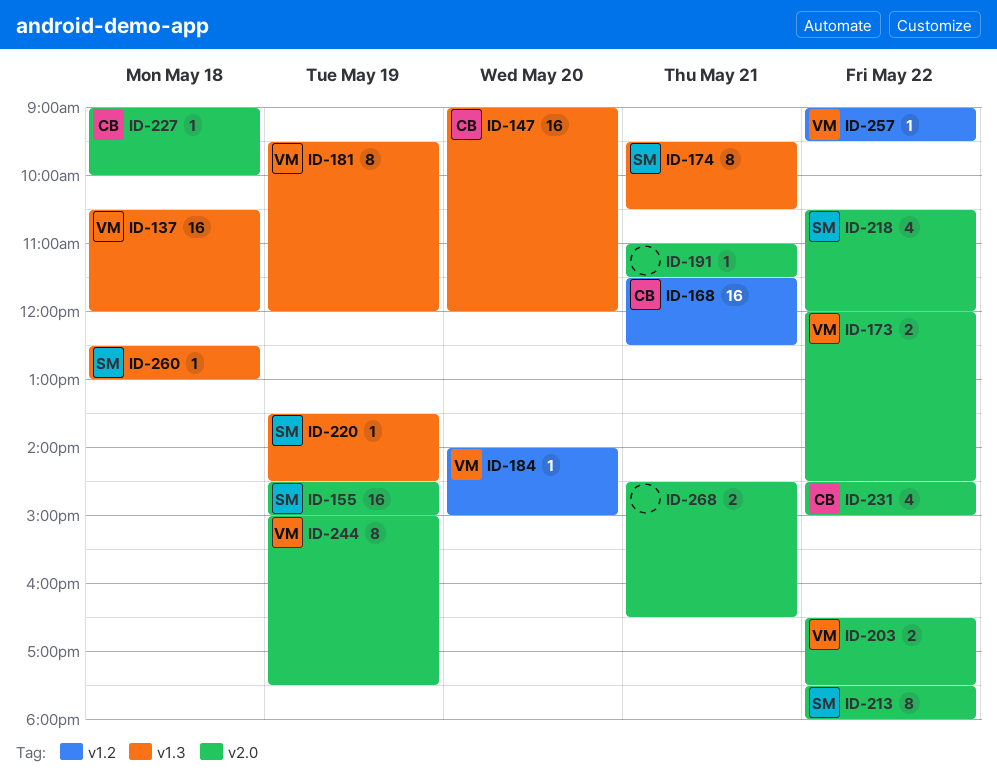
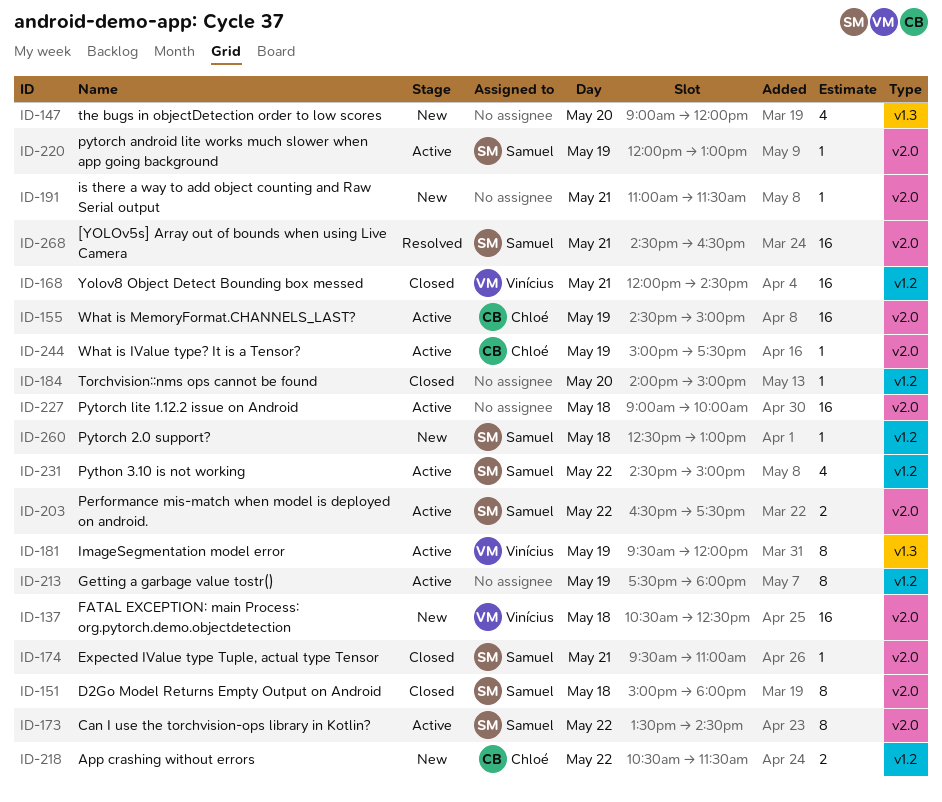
ID-137, label: v1.3 -> v2.0
ID-137, ends: 12:00 -> 12:30
ID-147, owner: Chloé -> none
ID-147, estimate: 16 -> 4
ID-151: none -> present
ID-155, owner: Samuel -> Chloé
ID-168, owner: Chloé -> Vinícius
ID-168, begins: 11:30 -> 12:00
ID-168, ends: 12:30 -> 14:30
ID-173, owner: Vinícius -> Samuel
ID-173, estimate: 2 -> 8
ID-173, begins: 12:00 -> 13:30
ID-174, label: v1.3 -> v2.0
ID-174, estimate: 8 -> 1
ID-174, ends: 10:30 -> 11:00
ID-184, owner: Vinícius -> none
ID-203, owner: Vinícius -> Samuel
ID-213, owner: Samuel -> none
ID-213, label: v2.0 -> v1.2
ID-213, day: May 22 -> May 19
ID-218, owner: Samuel -> Chloé
ID-218, label: v2.0 -> v1.2
ID-218, estimate: 4 -> 2
ID-218, ends: 12:00 -> 11:30
ID-220, label: v1.3 -> v2.0
ID-220, begins: 13:30 -> 12:00
ID-220, ends: 14:30 -> 13:00
ID-227, owner: Chloé -> none
ID-227, estimate: 1 -> 16
ID-231, owner: Chloé -> Samuel
ID-231, label: v2.0 -> v1.2
ID-244, owner: Vinícius -> Chloé
ID-244, estimate: 8 -> 1
ID-257: present -> none
ID-260, label: v1.3 -> v1.2
ID-268, owner: none -> Samuel
ID-268, estimate: 2 -> 16

